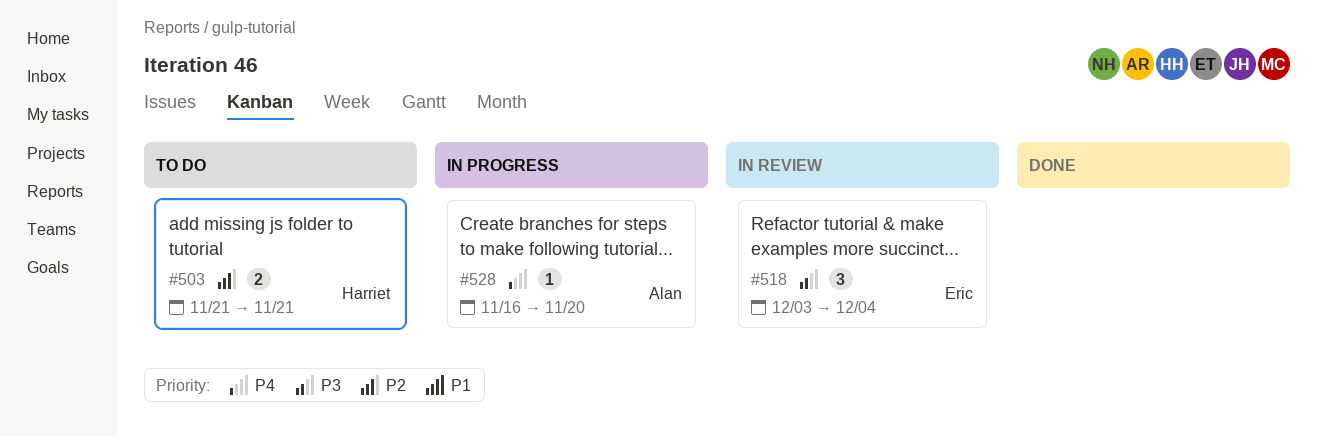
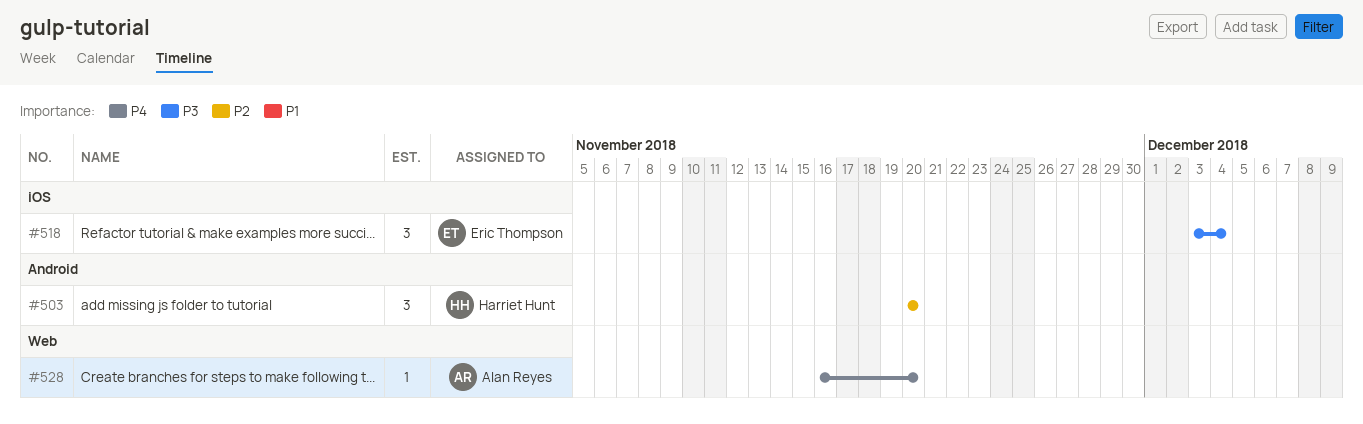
#503, estimate: 2 -> 3
#503, start: Nov 21 -> Nov 20
#503, due: Nov 21 -> Nov 20

